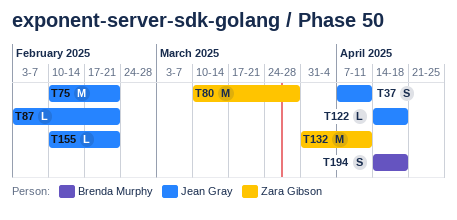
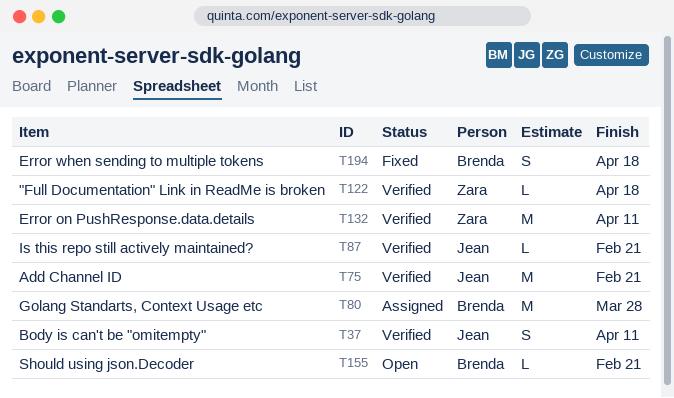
T80, owner: Zara Gibson -> Brenda Murphy
T122, owner: Jean Gray -> Zara Gibson
T155, owner: Jean Gray -> Brenda Murphy

